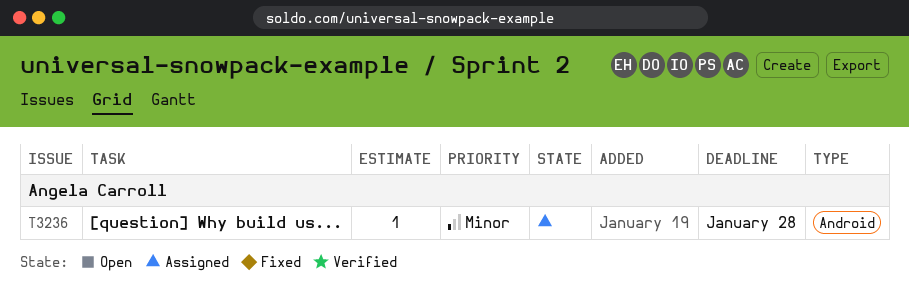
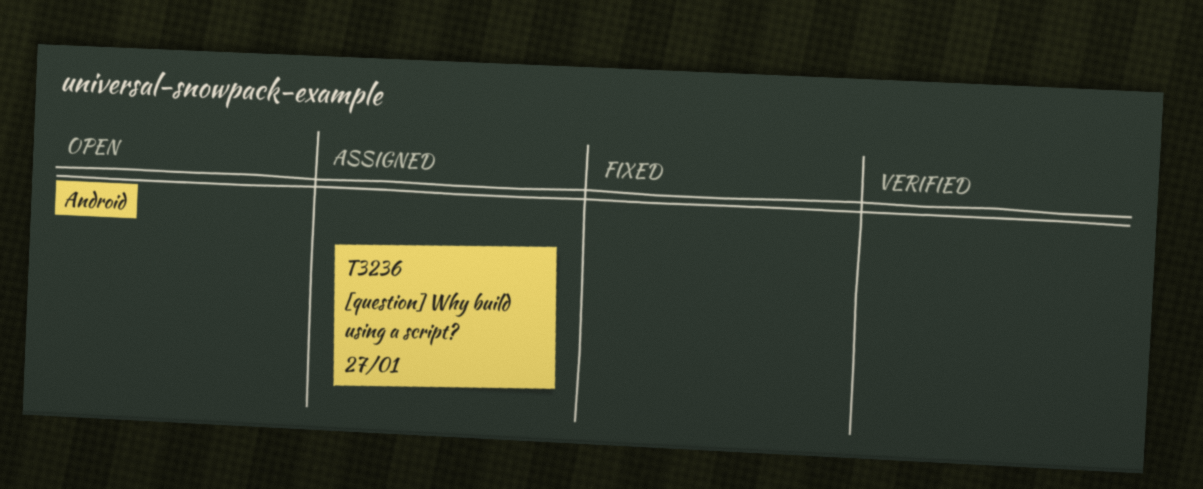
T3236, due: Jan 28 -> Jan 27

